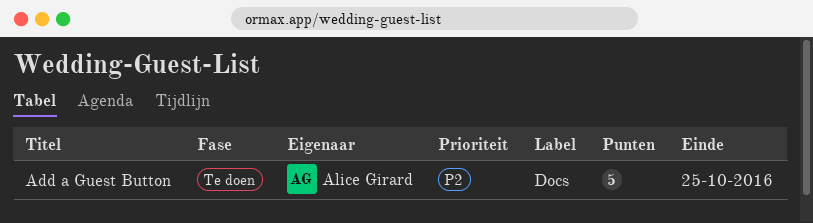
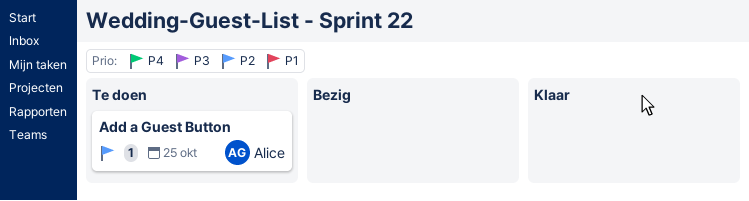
Add a Guest Button, estimate: 5 -> 1

